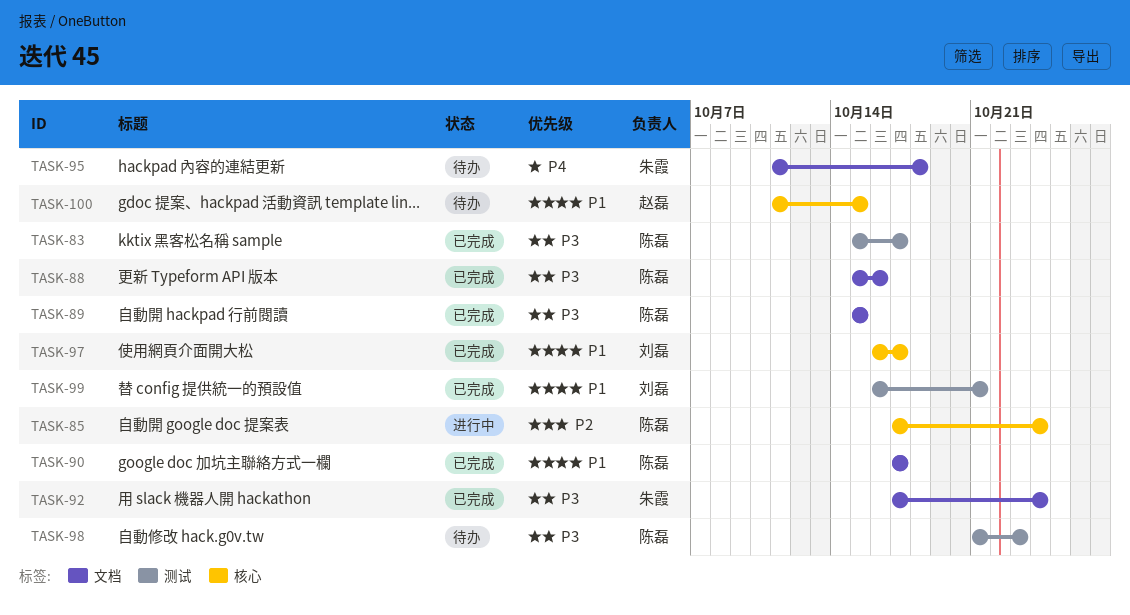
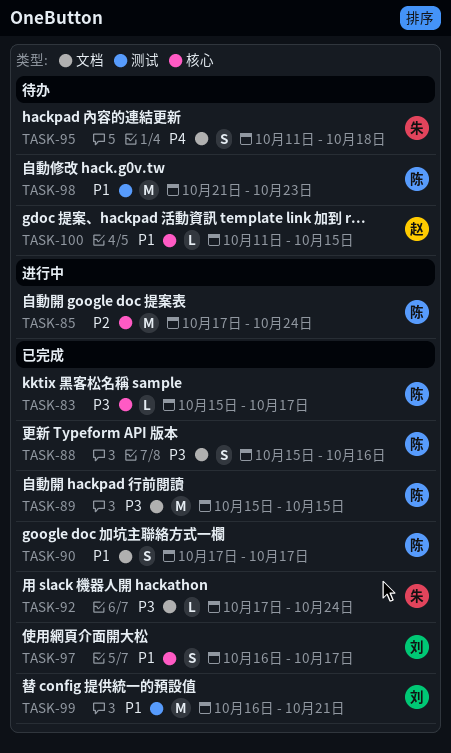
TASK-83, label: 测试 -> 核心
TASK-98, priority: P3 -> P1

